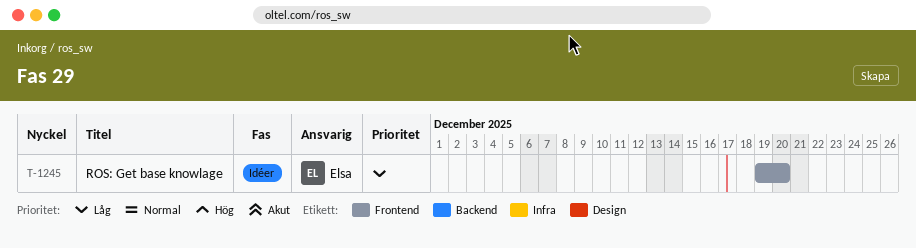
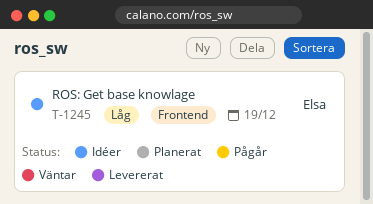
T-1245, due: Dec 20 -> Dec 19

